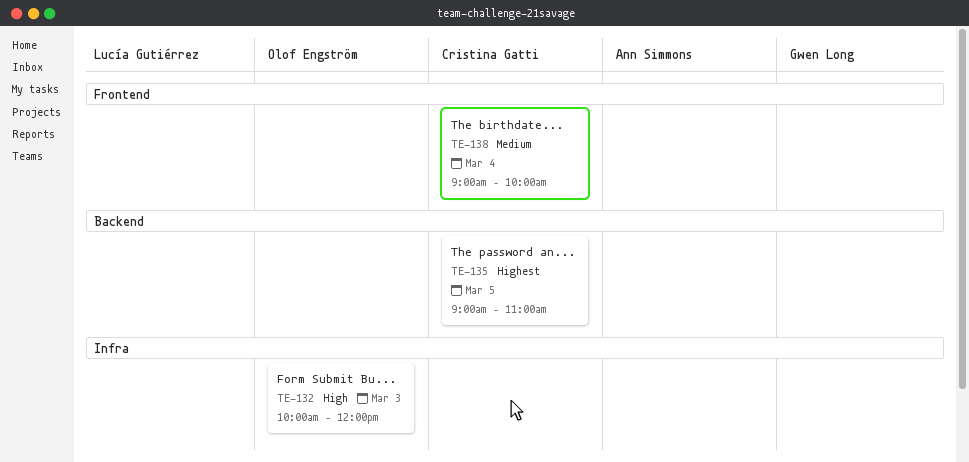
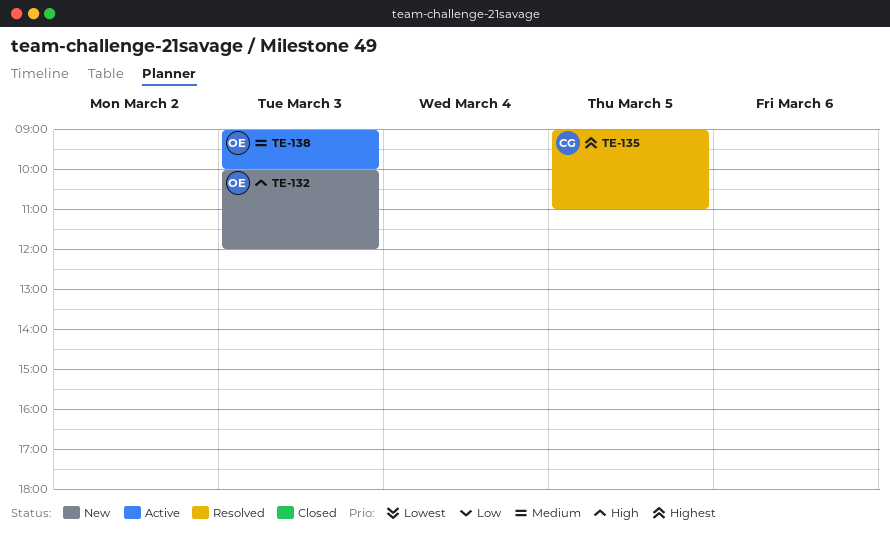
TE-138, owner: Cristina Gatti -> Olof Engström
TE-138, day: Mar 4 -> Mar 3

